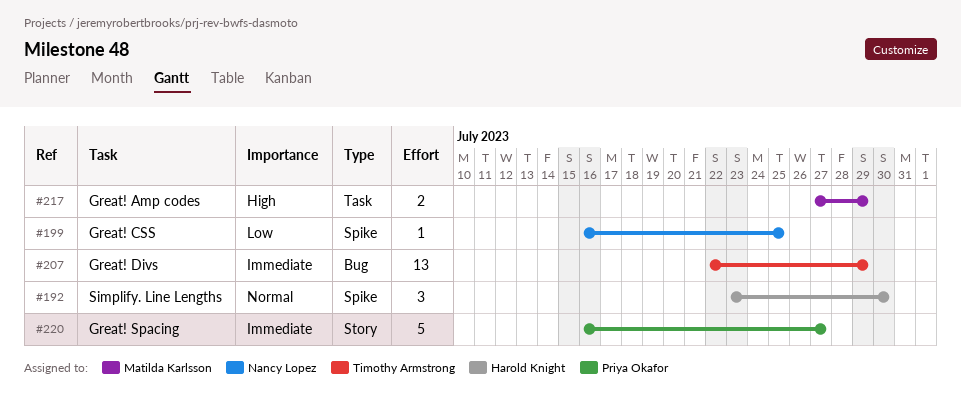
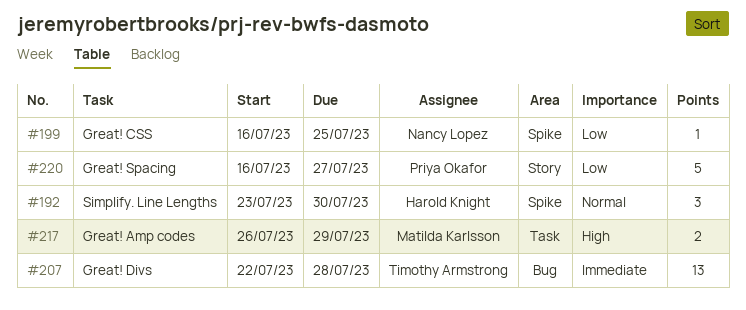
#207, due: Jul 29 -> Jul 28
#217, start: Jul 27 -> Jul 26
#220, priority: Immediate -> Low

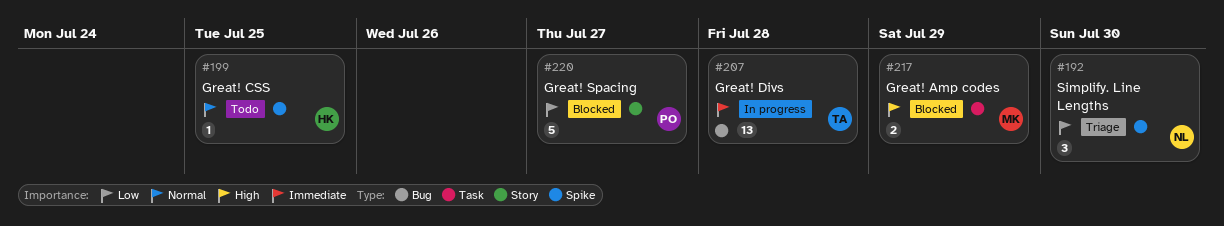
#192, owner: Harold Knight -> Nancy Lopez
#192, priority: Normal -> Low
#199, owner: Nancy Lopez -> Harold Knight
#199, priority: Low -> Normal

